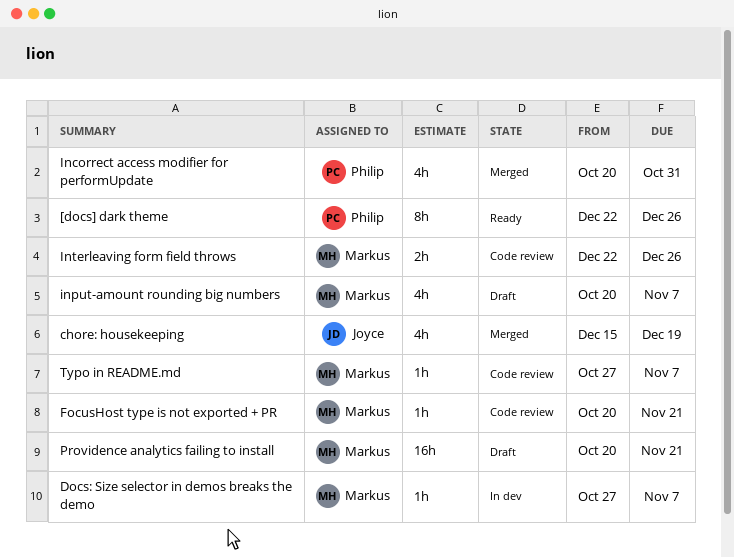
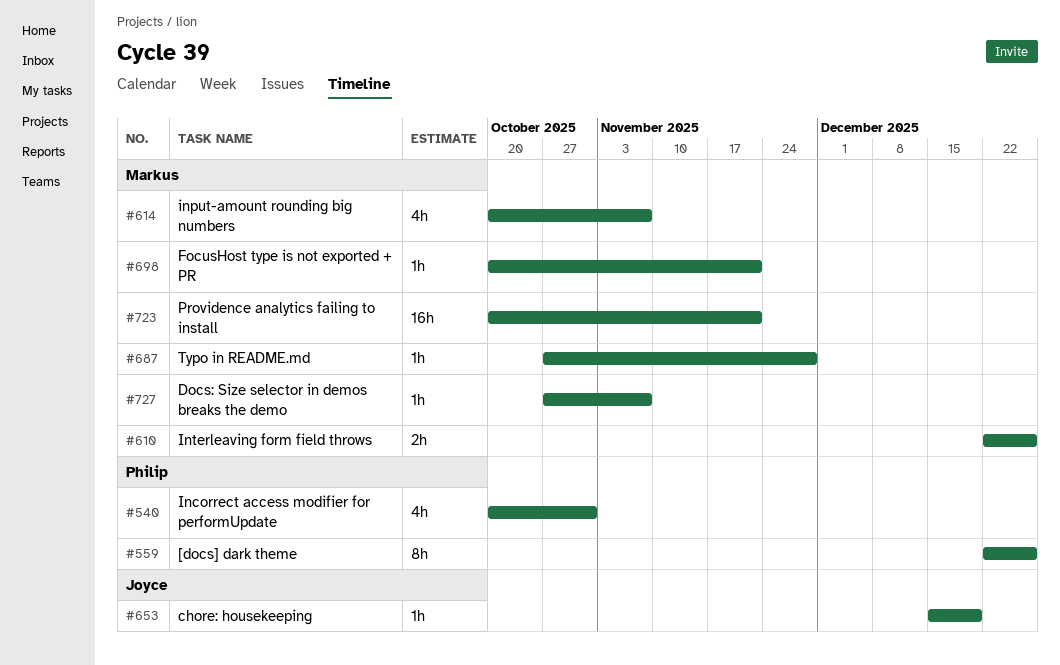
chore: housekeeping, estimate: 4h -> 1h
Typo in README.md, due: Nov 7 -> Nov 28

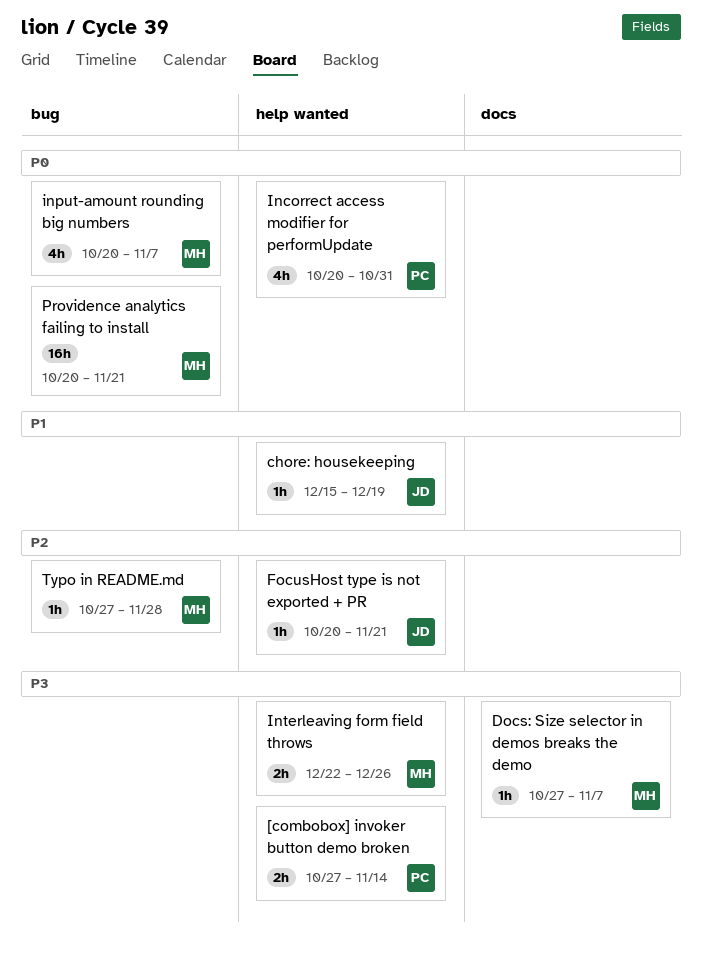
[combobox] invoker button demo broken: none -> present
[docs] dark theme: present -> none
FocusHost type is not exported + PR, owner: Markus -> Joyce

